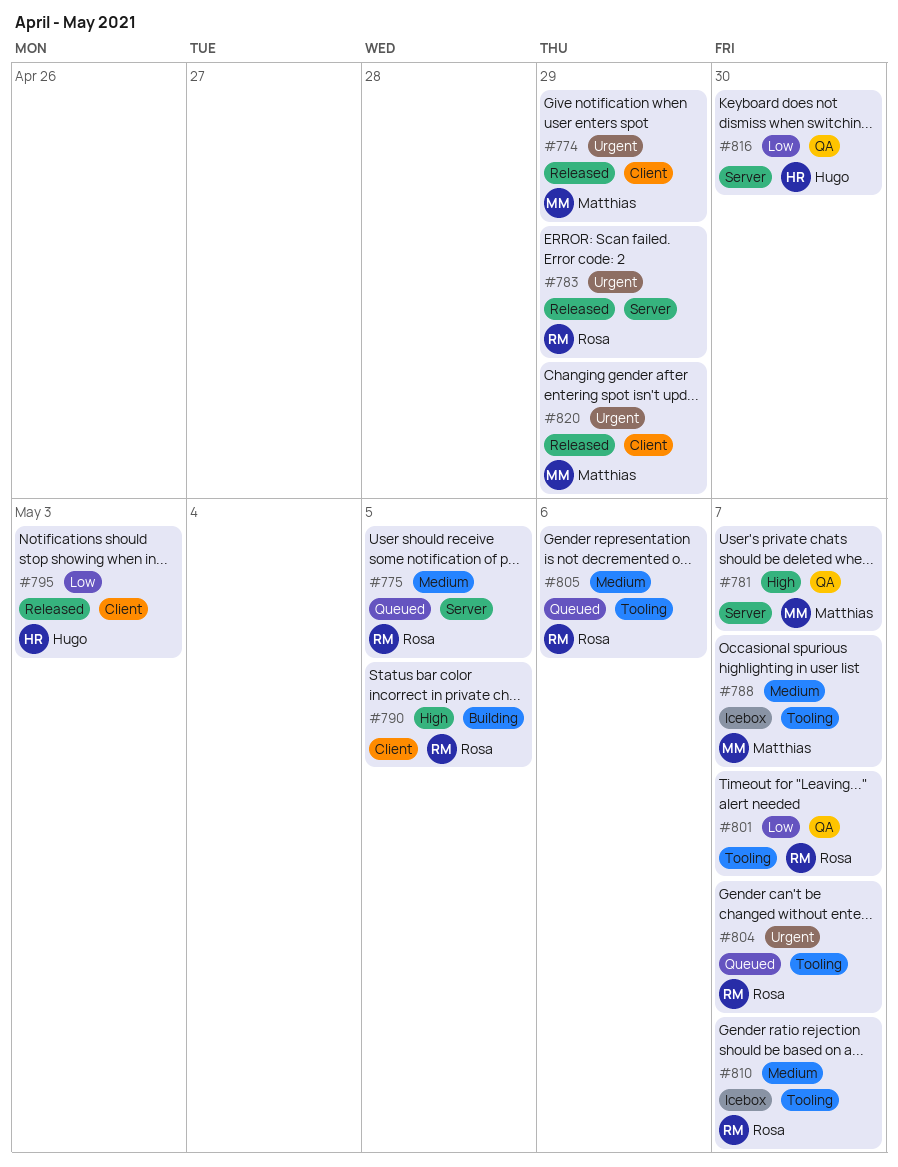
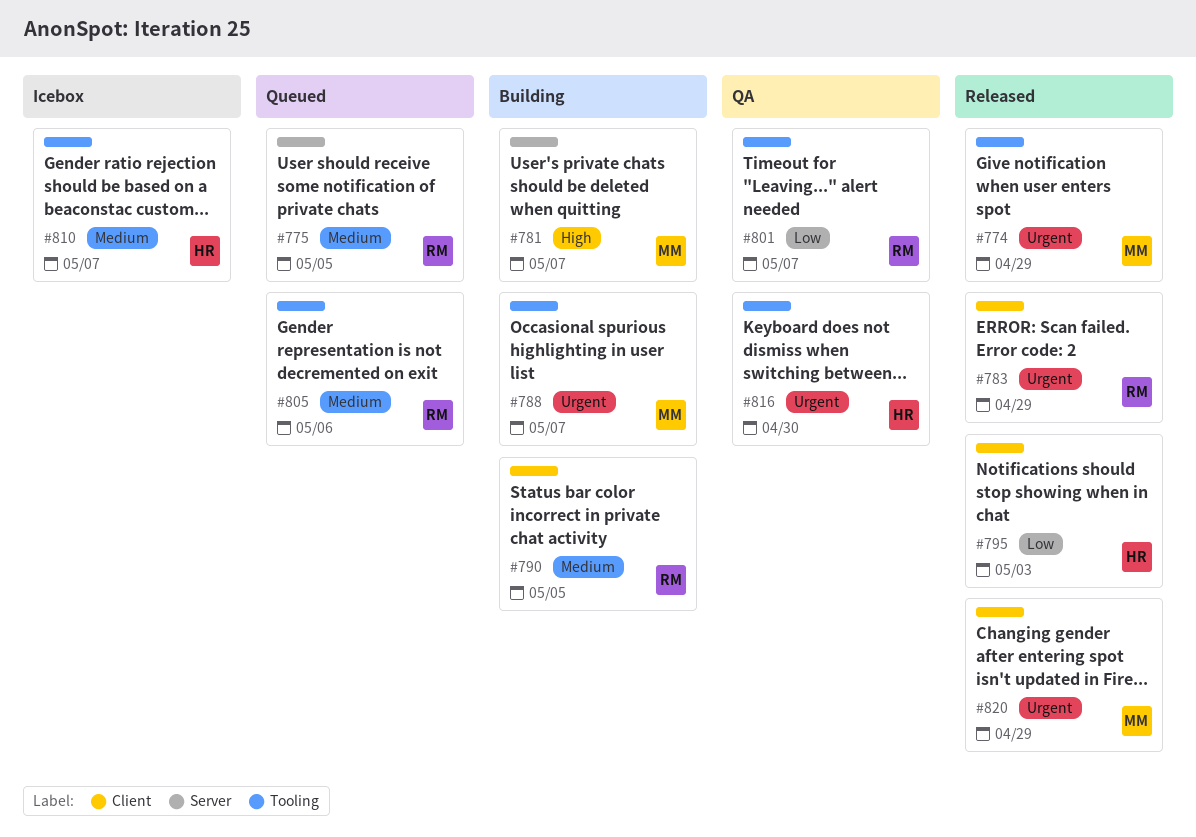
#774, label: Client -> Tooling
#781, status: QA -> Building
#783, label: Server -> Client
#788, status: Icebox -> Building
#788, priority: Medium -> Urgent
#790, priority: High -> Medium
#804: present -> none
#810, owner: Rosa -> Hugo
#816, priority: Low -> Urgent
#816, label: Server -> Tooling

